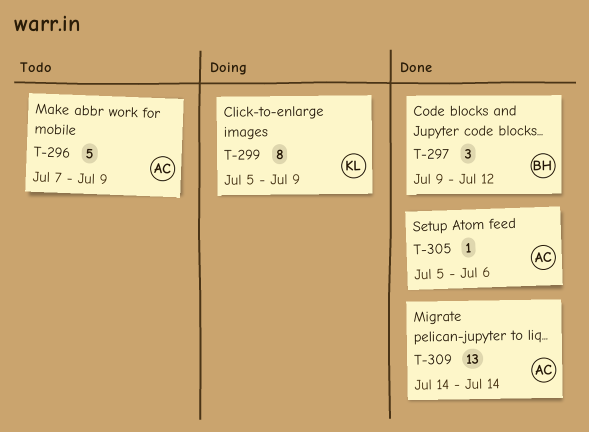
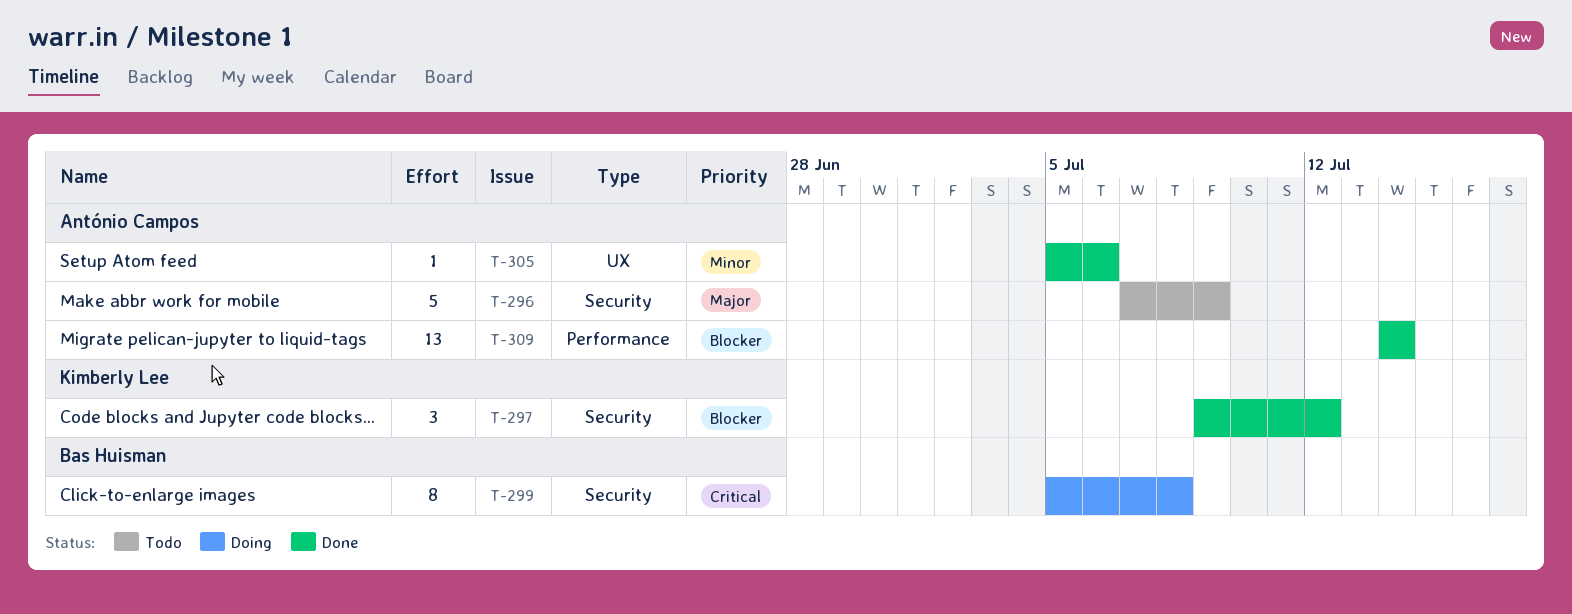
T-297, owner: Bas Huisman -> Kimberly Lee
T-299, owner: Kimberly Lee -> Bas Huisman
T-299, due: Jul 9 -> Jul 8

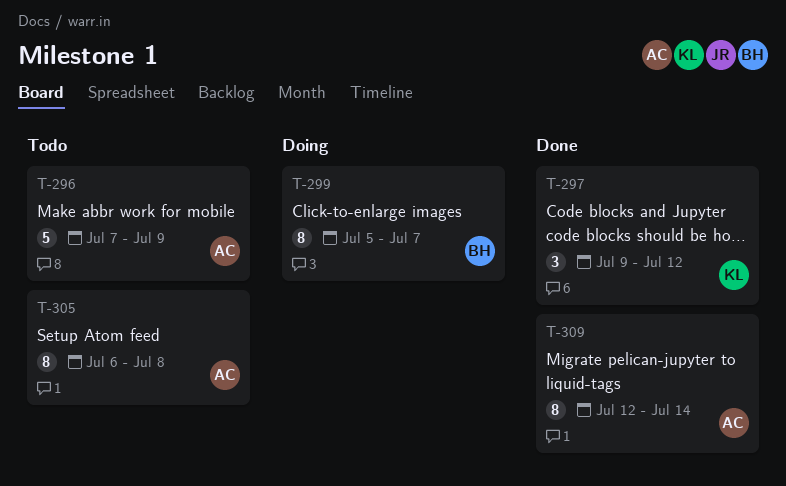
T-299, due: Jul 8 -> Jul 7
T-305, status: Done -> Todo
T-305, estimate: 1 -> 8
T-305, start: Jul 5 -> Jul 6
T-305, due: Jul 6 -> Jul 8
T-309, estimate: 13 -> 8
T-309, start: Jul 14 -> Jul 12

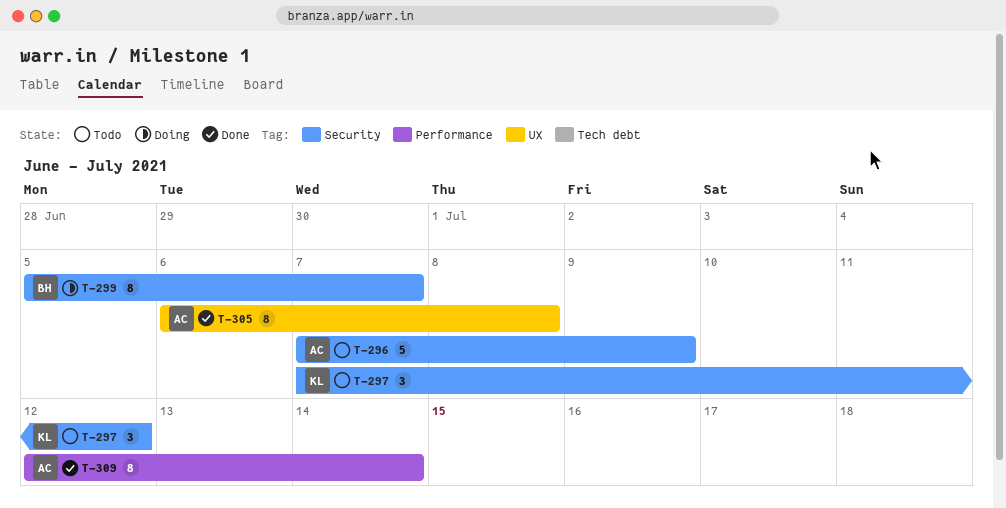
T-297, status: Done -> Todo
T-297, start: Jul 9 -> Jul 7
T-305, status: Todo -> Done

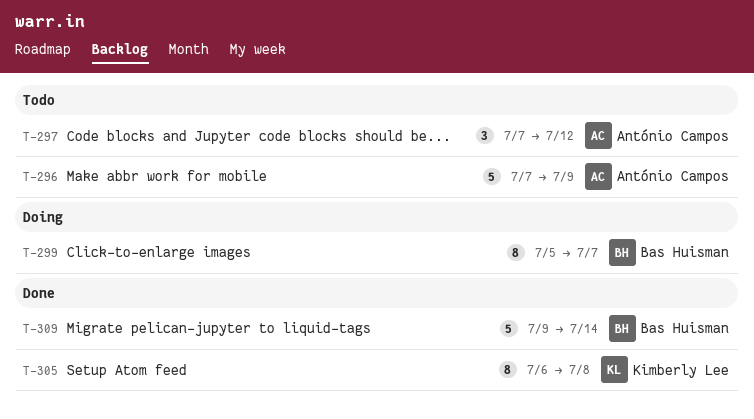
T-297, owner: Kimberly Lee -> António Campos
T-305, owner: António Campos -> Kimberly Lee
T-309, owner: António Campos -> Bas Huisman
T-309, estimate: 8 -> 5
T-309, start: Jul 12 -> Jul 9

